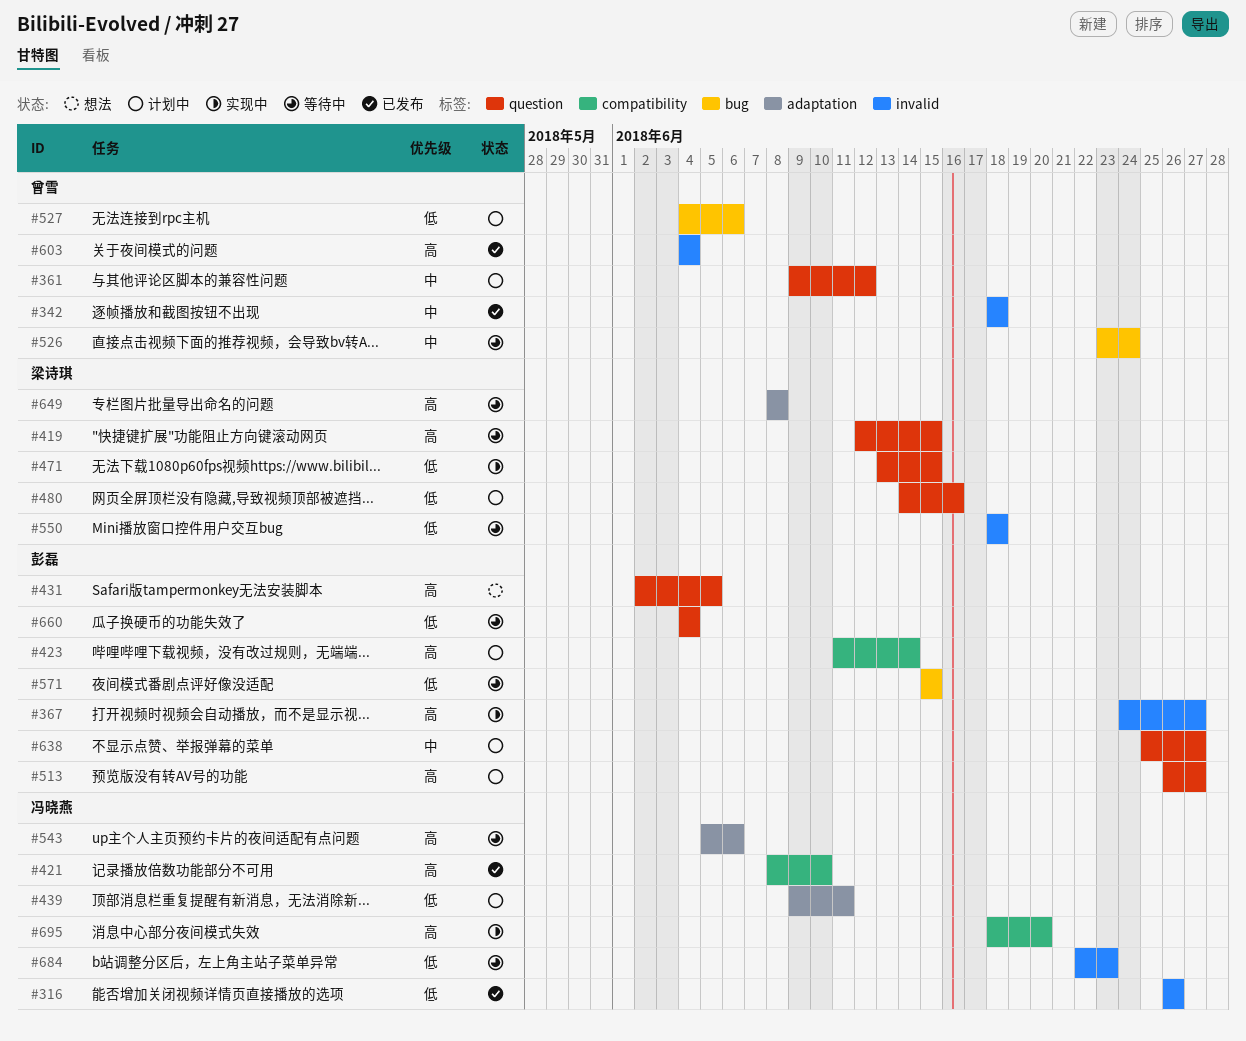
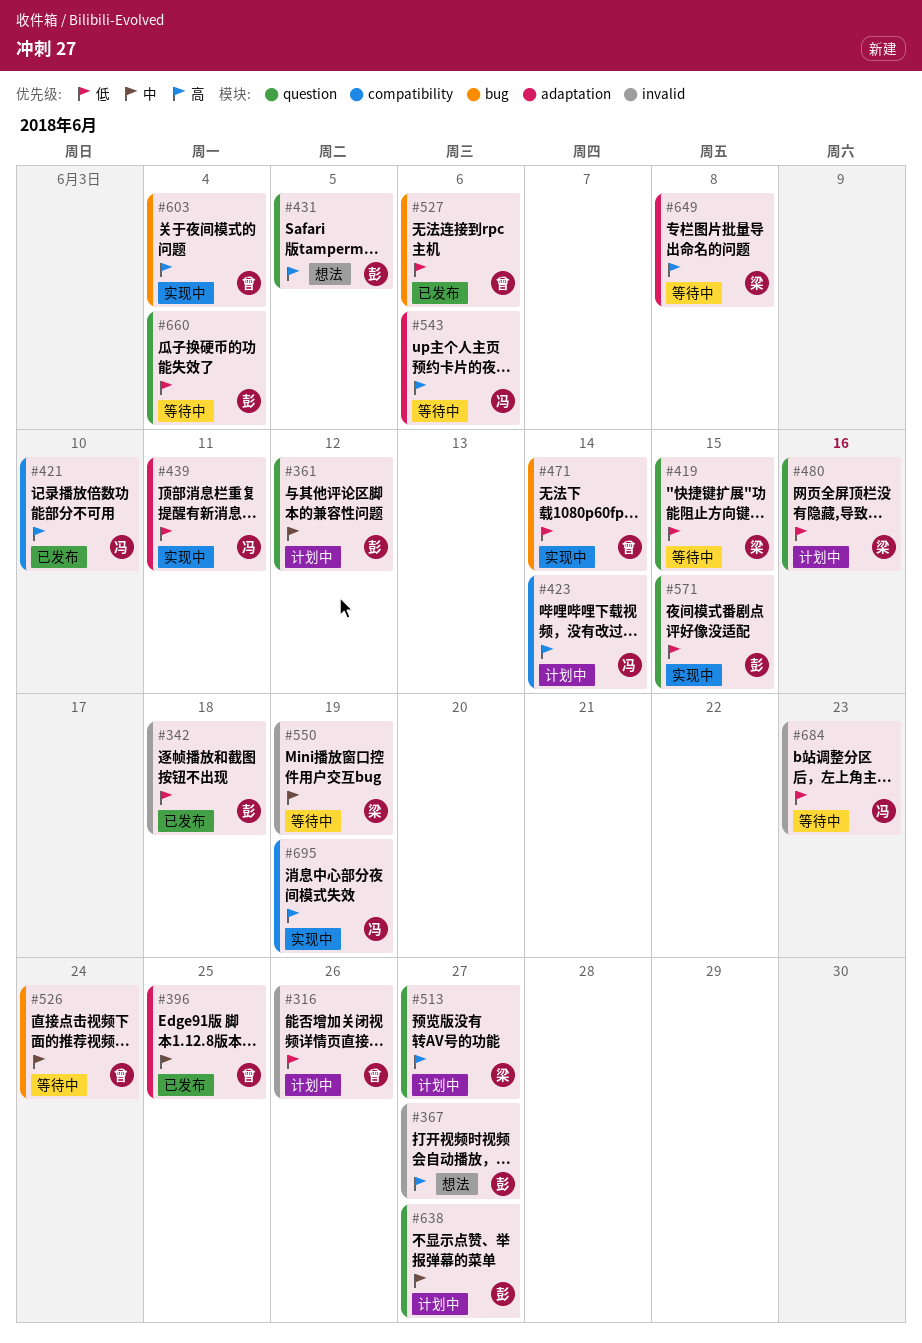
#316, status: 已发布 -> 计划中
#316, owner: 冯晓燕 -> 曾雪
#342, owner: 曾雪 -> 彭磊
#342, priority: 中 -> 低
#361, owner: 曾雪 -> 彭磊
#367, status: 实现中 -> 想法
#396: none -> present
#419, priority: 高 -> 低
#423, owner: 彭磊 -> 冯晓燕
#439, status: 计划中 -> 实现中
#471, owner: 梁诗琪 -> 曾雪
#471, label: question -> bug
#471, due: Jun 15 -> Jun 14
#513, owner: 彭磊 -> 梁诗琪
#527, status: 计划中 -> 已发布
#550, priority: 低 -> 中
#550, due: Jun 18 -> Jun 19
#571, status: 等待中 -> 实现中
#571, label: bug -> question
#603, status: 已发布 -> 实现中
#603, label: invalid -> bug
#695, due: Jun 20 -> Jun 19

